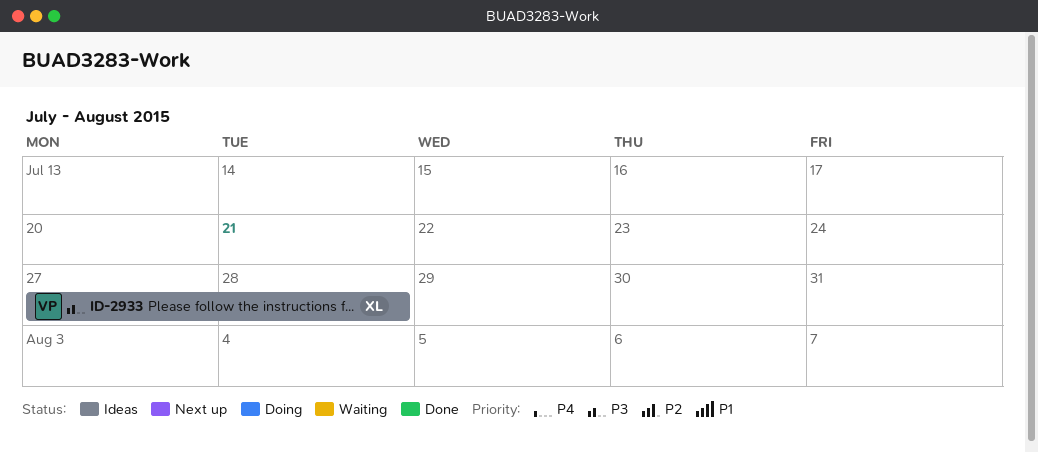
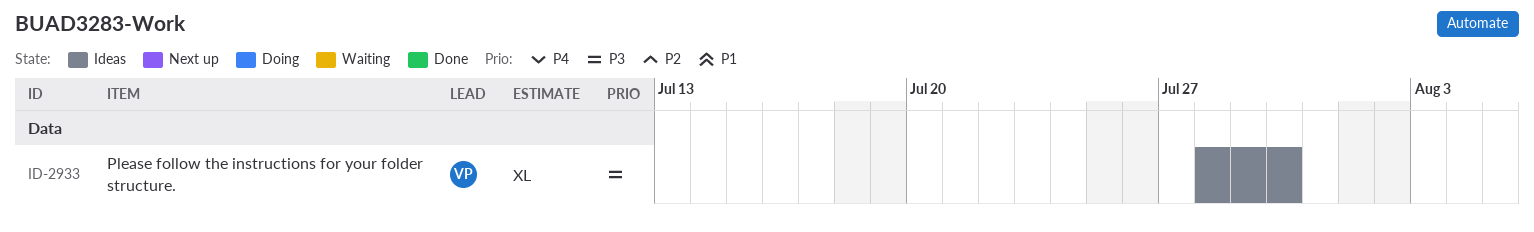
ID-2933, start: Jul 27 -> Jul 28
ID-2933, due: Jul 28 -> Jul 30

